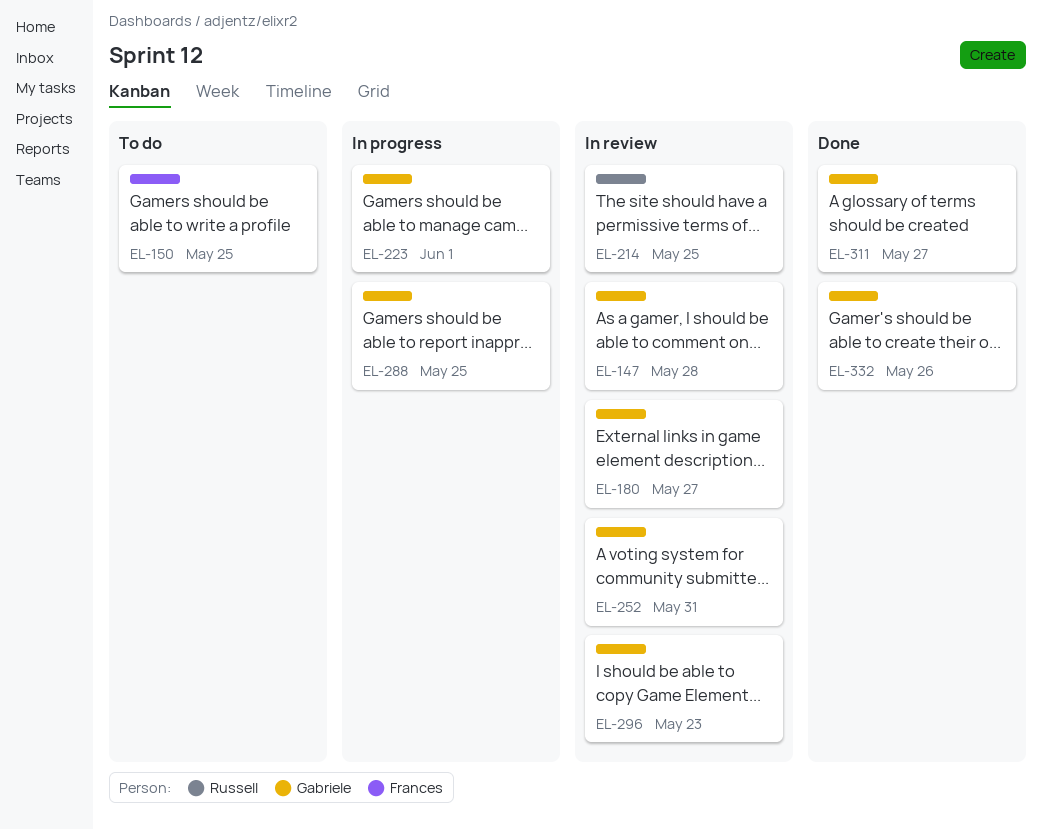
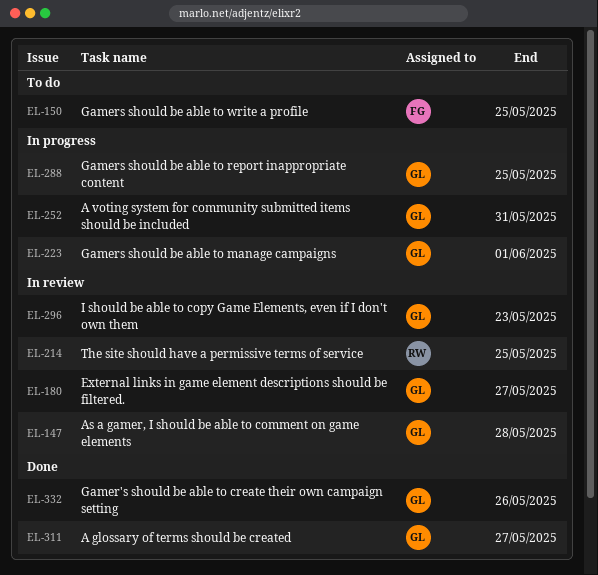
EL-252, status: In review -> In progress

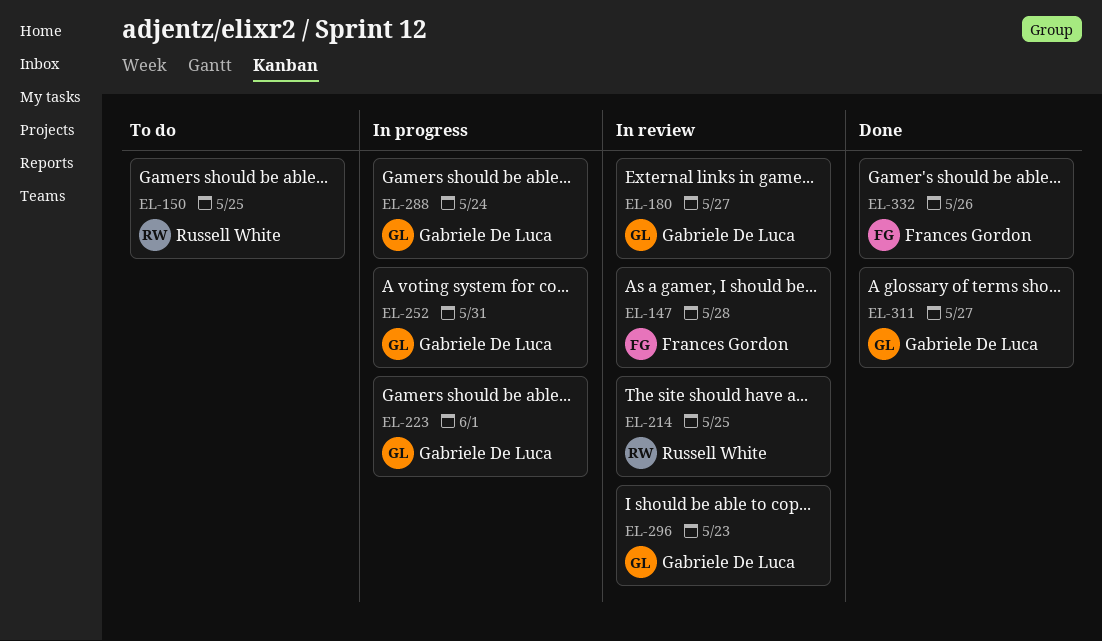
EL-147, owner: Gabriele De Luca -> Frances Gordon
EL-150, owner: Frances Gordon -> Russell White
EL-288, due: May 25 -> May 24
EL-332, owner: Gabriele De Luca -> Frances Gordon

